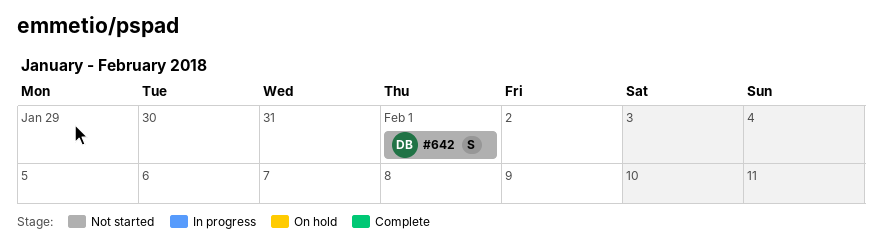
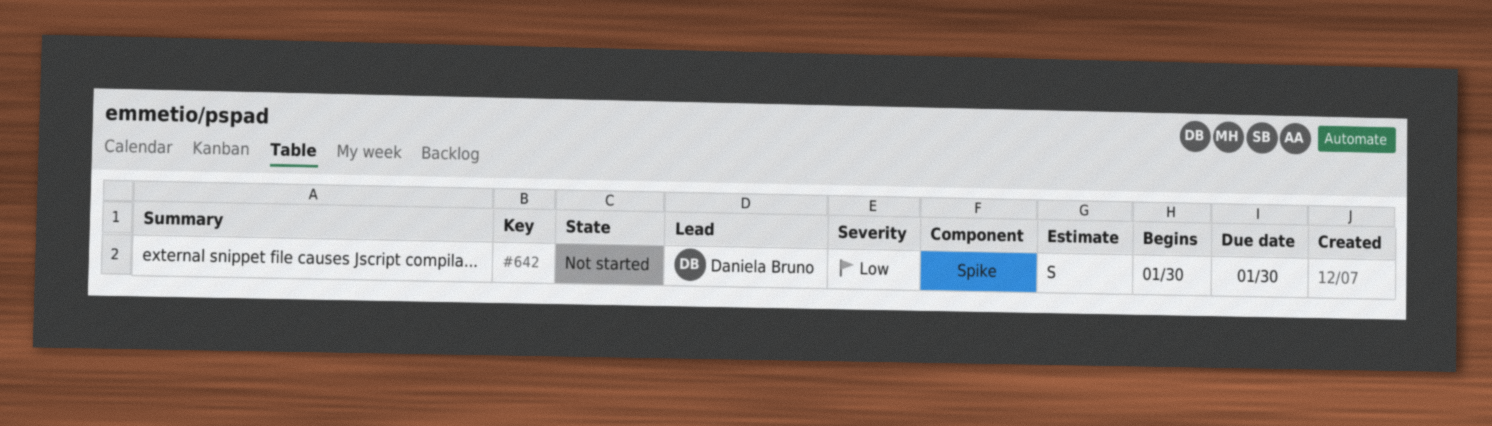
#642, start: Feb 1 -> Jan 30
#642, due: Feb 1 -> Jan 30

